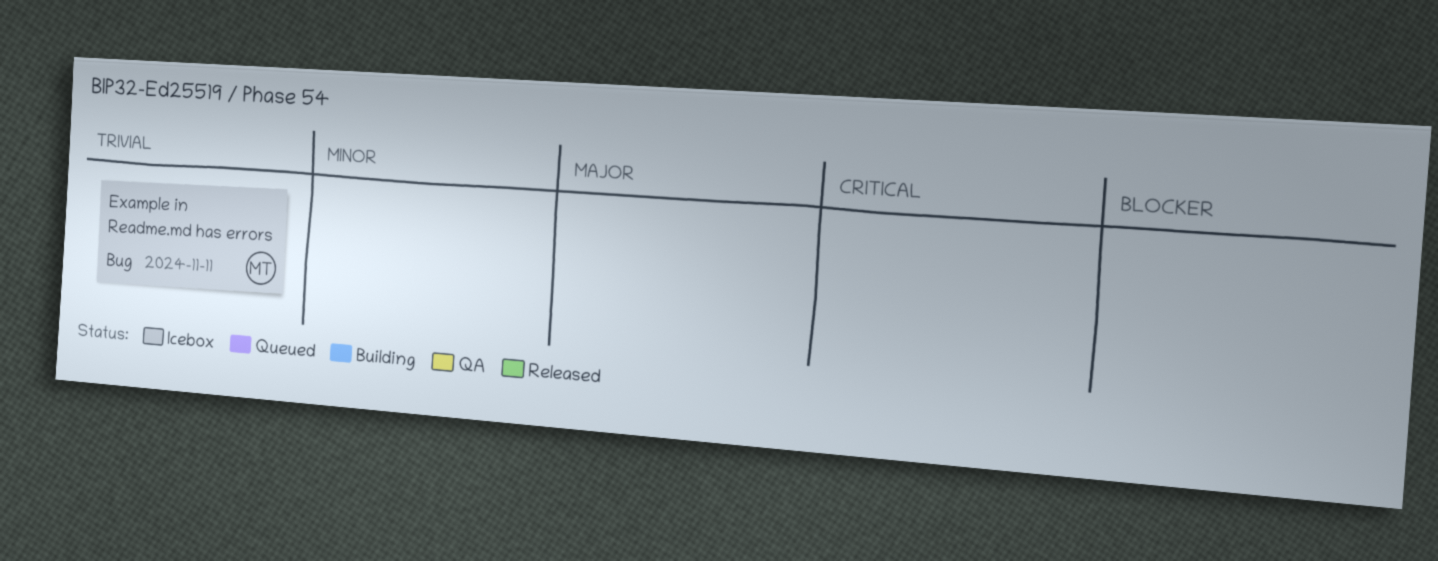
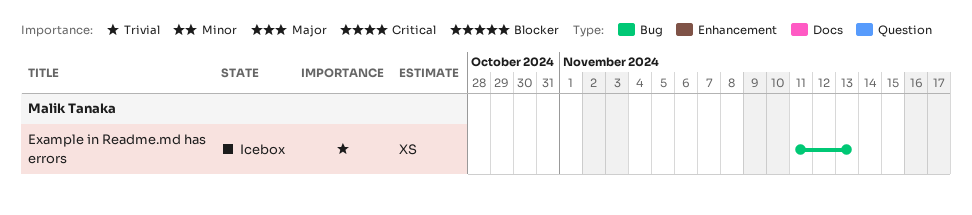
Example in Readme.md has errors, due: Nov 11 -> Nov 13

